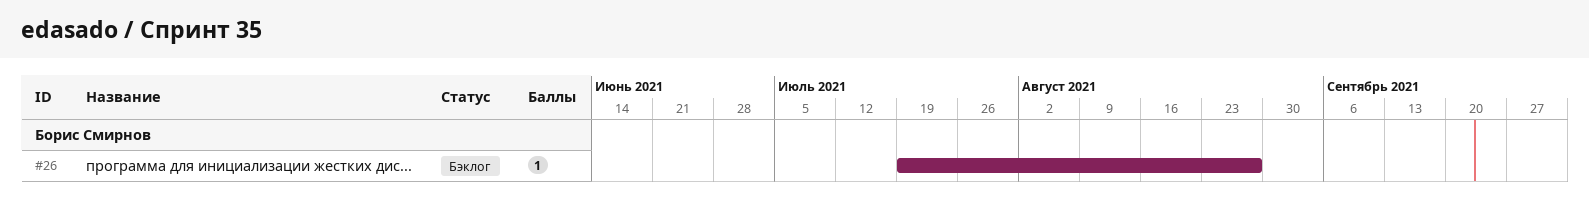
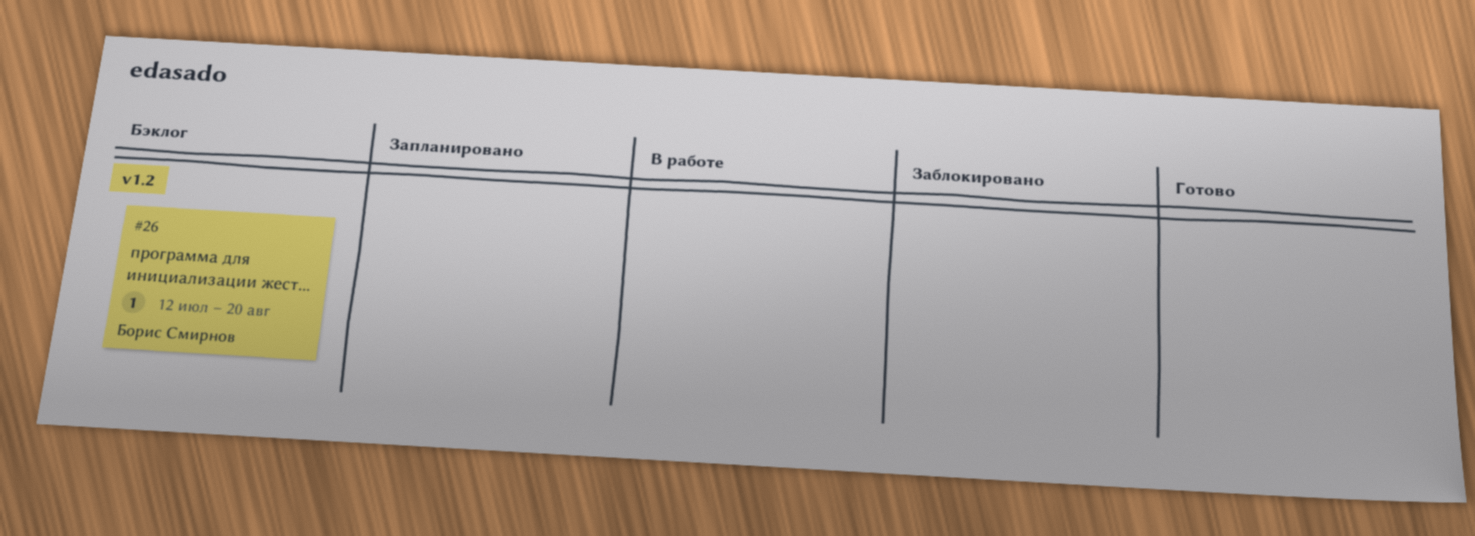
#26, start: Jul 19 -> Jul 12
#26, due: Aug 27 -> Aug 20

